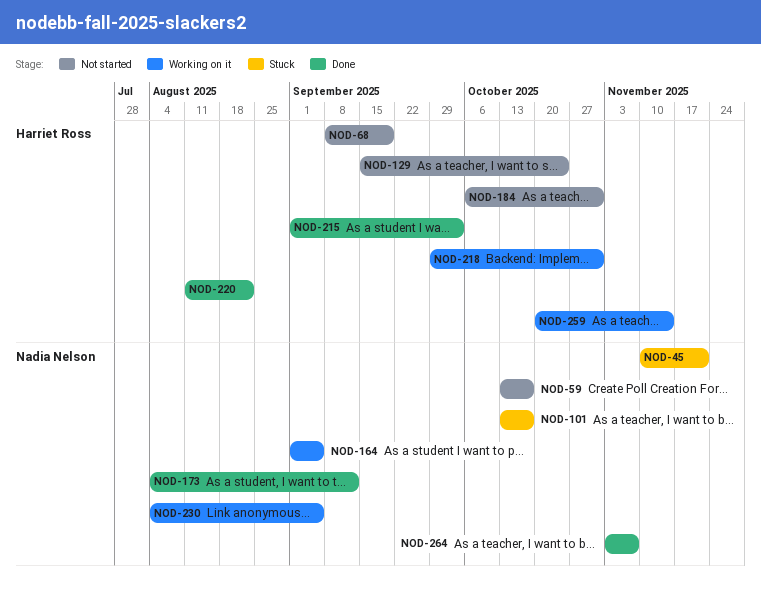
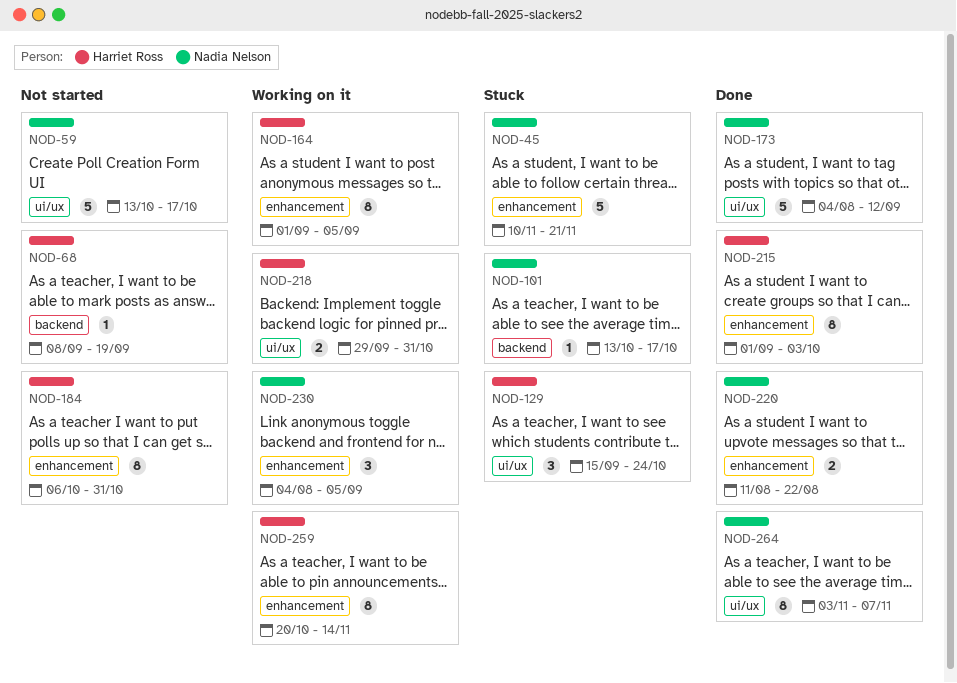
NOD-129, status: Not started -> Stuck
NOD-164, owner: Nadia Nelson -> Harriet Ross
NOD-220, owner: Harriet Ross -> Nadia Nelson

